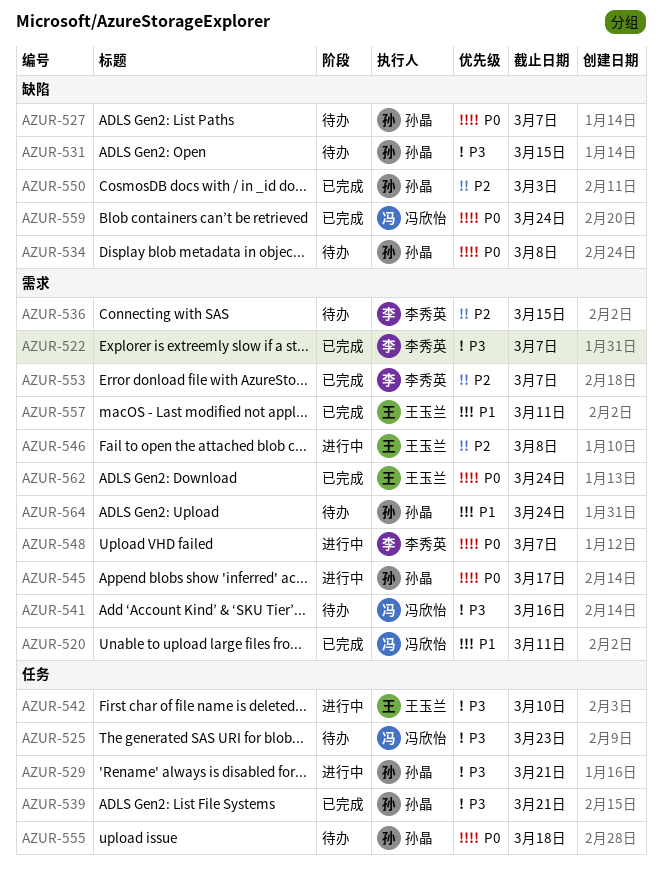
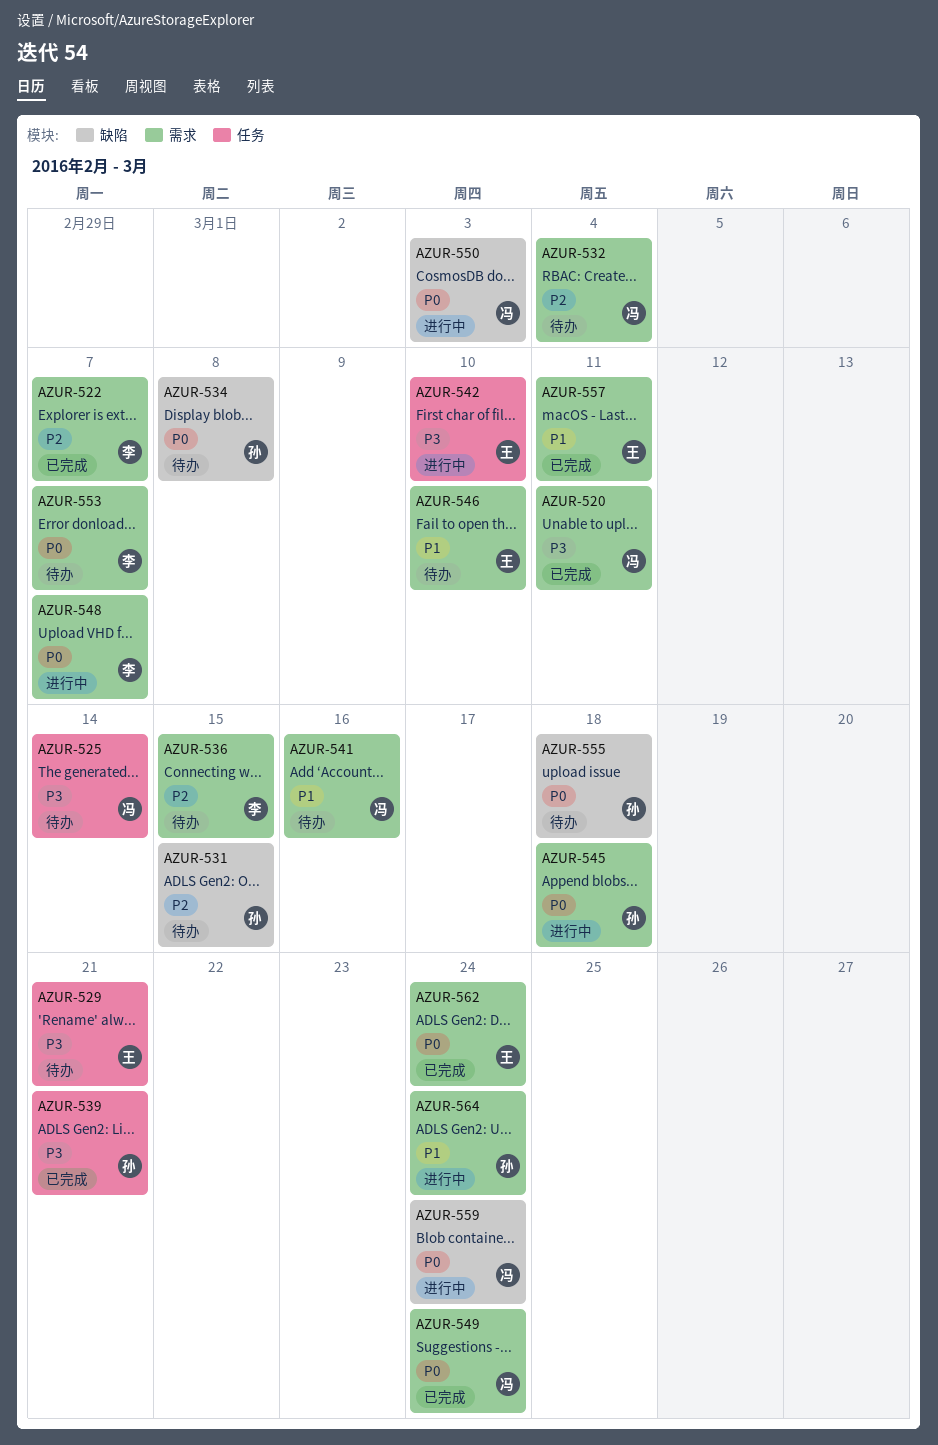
AZUR-520, priority: P1 -> P3
AZUR-522, priority: P3 -> P2
AZUR-525, due: Mar 23 -> Mar 14
AZUR-527: present -> none
AZUR-529, status: 进行中 -> 待办
AZUR-529, owner: 孙晶 -> 王玉兰
AZUR-531, priority: P3 -> P2
AZUR-532: none -> present
AZUR-541, priority: P3 -> P1
AZUR-545, due: Mar 17 -> Mar 18
AZUR-546, status: 进行中 -> 待办
AZUR-546, priority: P2 -> P1
AZUR-546, due: Mar 8 -> Mar 10
AZUR-549: none -> present
AZUR-550, status: 已完成 -> 进行中
AZUR-550, owner: 孙晶 -> 冯欣怡
AZUR-550, priority: P2 -> P0
AZUR-553, status: 已完成 -> 待办
AZUR-553, priority: P2 -> P0
AZUR-555, label: 任务 -> 缺陷
AZUR-559, status: 已完成 -> 进行中
AZUR-564, status: 待办 -> 进行中

